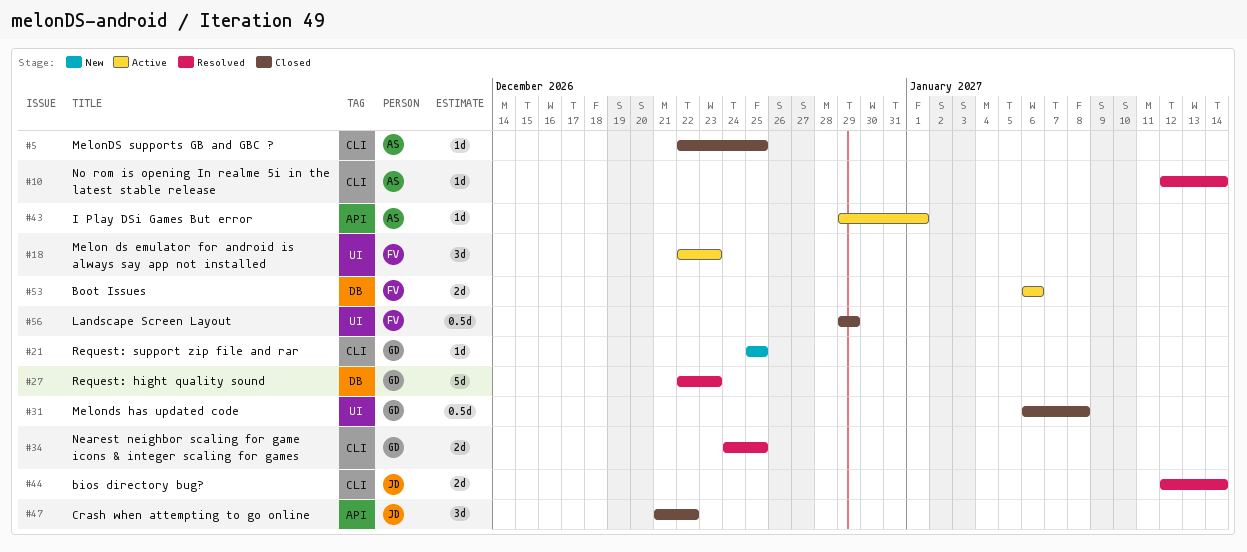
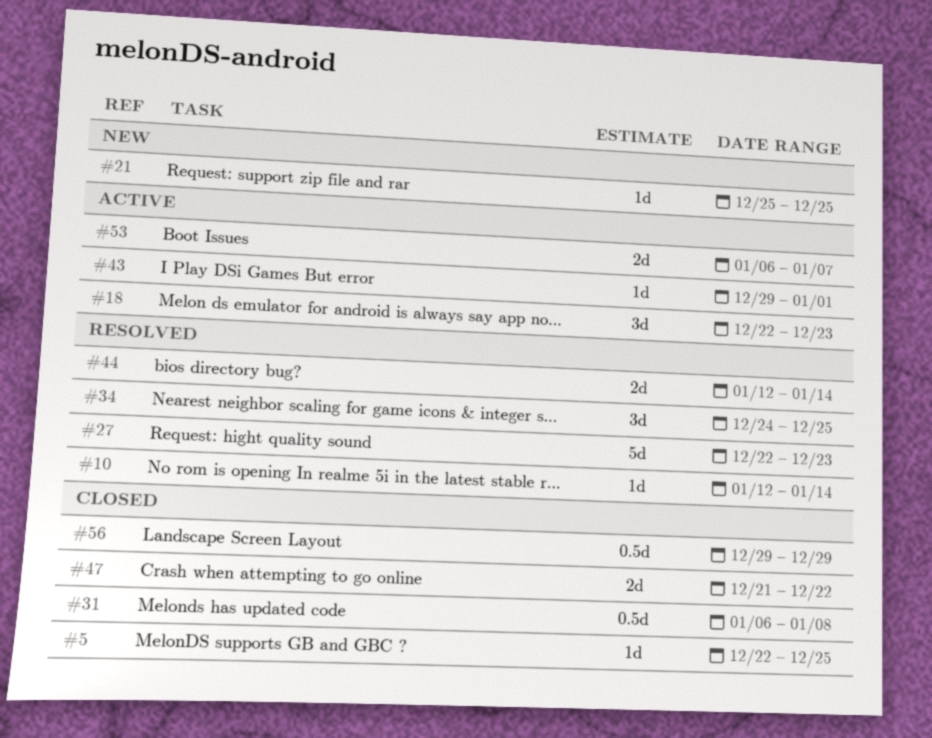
#34, estimate: 2d -> 3d
#47, estimate: 3d -> 2d
#53, due: Jan 6 -> Jan 7

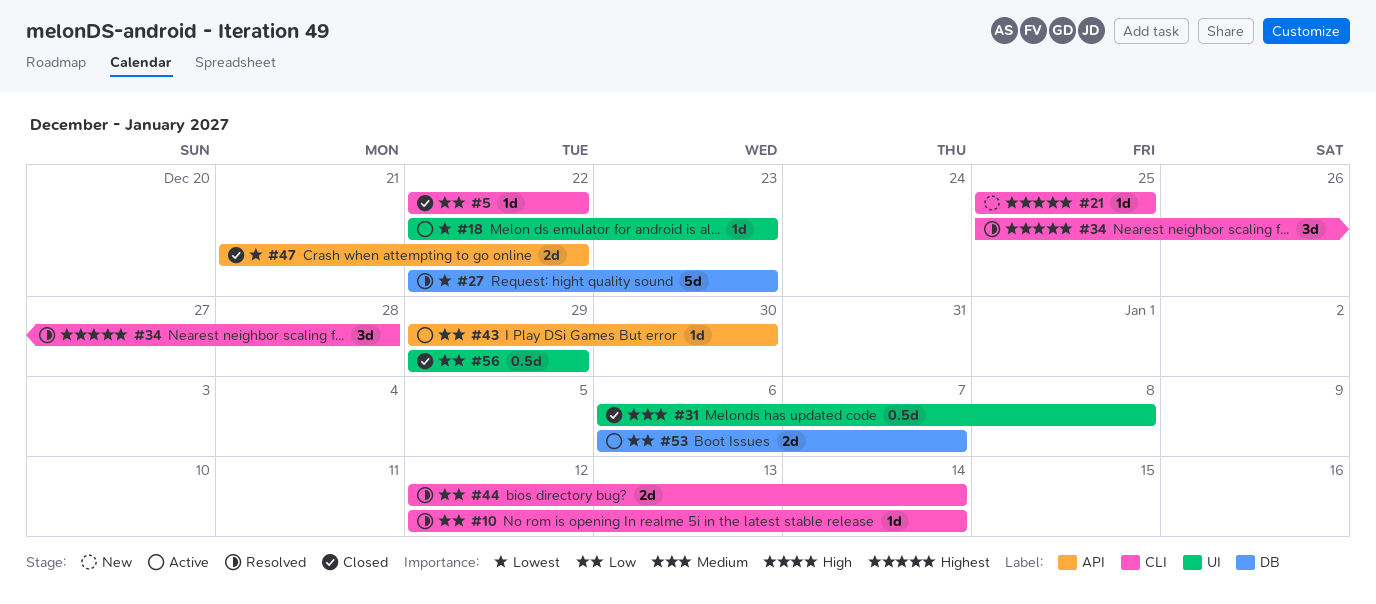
#5, due: Dec 25 -> Dec 22
#18, estimate: 3d -> 1d
#34, start: Dec 24 -> Dec 25
#34, due: Dec 25 -> Dec 28
#43, due: Jan 1 -> Dec 30

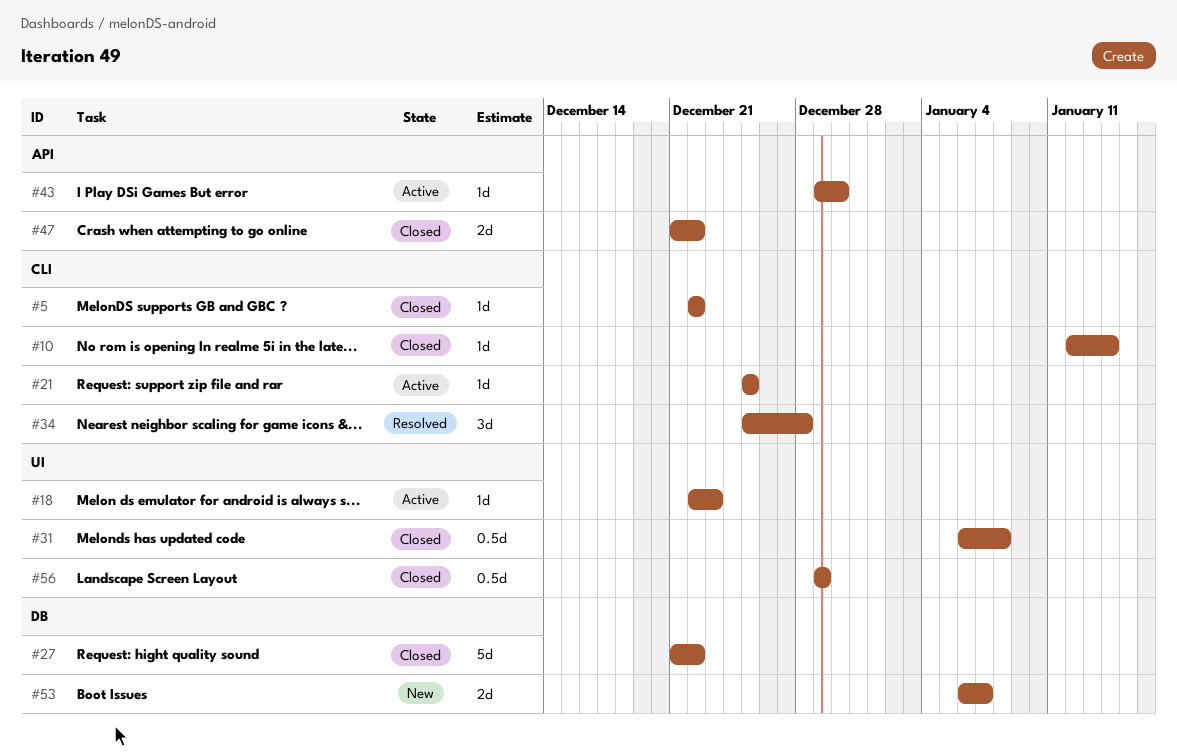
#10, status: Resolved -> Closed
#21, status: New -> Active
#27, status: Resolved -> Closed
#27, start: Dec 22 -> Dec 21
#27, due: Dec 23 -> Dec 22
#44: present -> none
#53, status: Active -> New

